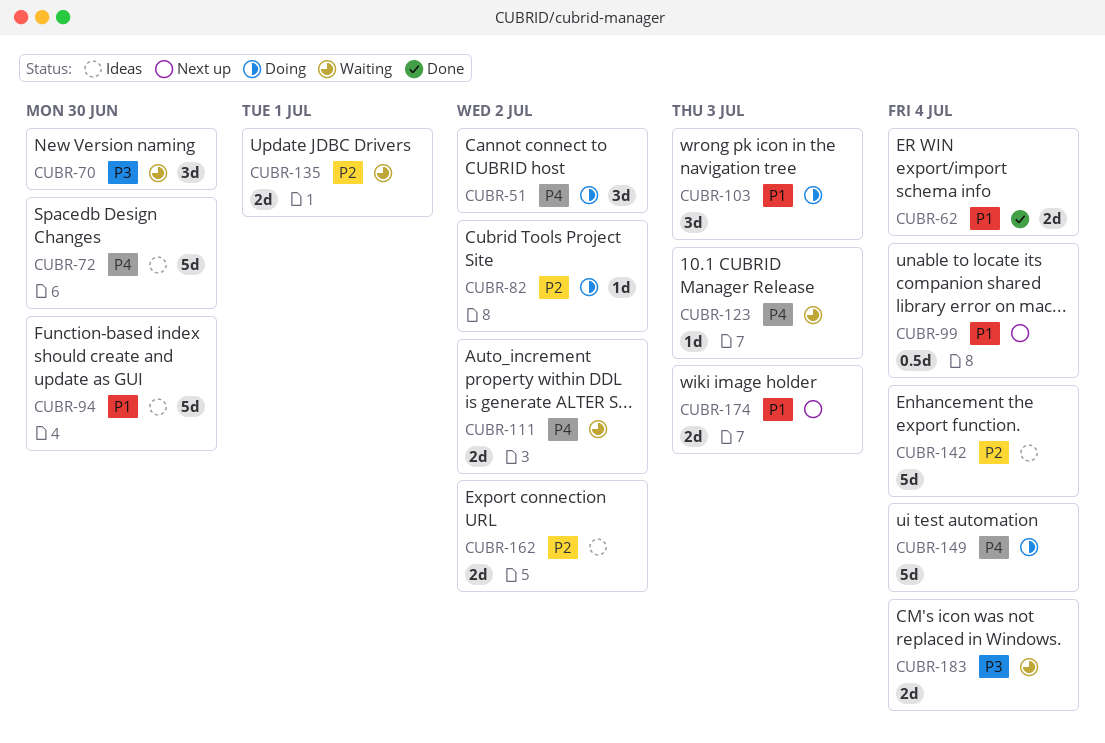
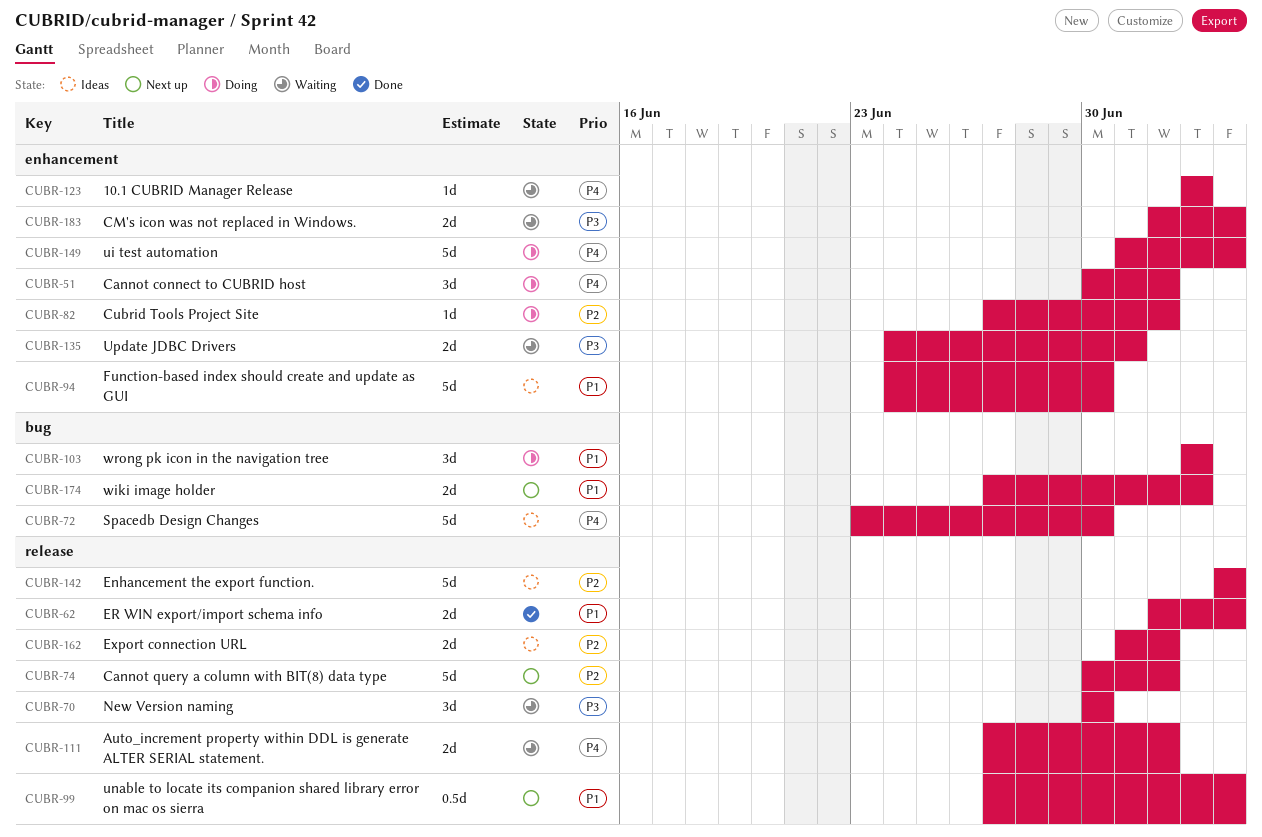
CUBR-74: none -> present
CUBR-135, priority: P2 -> P3

